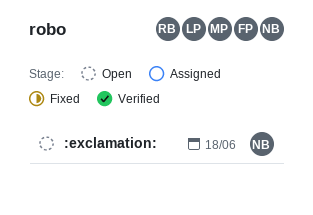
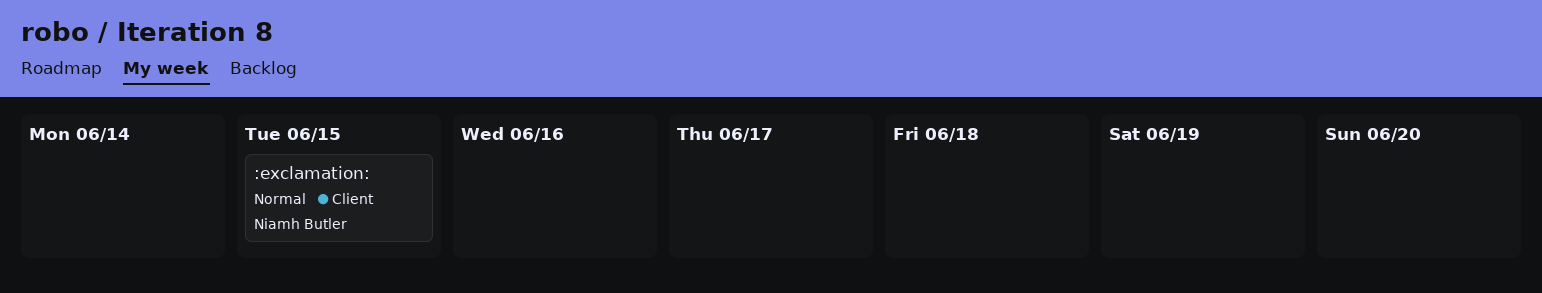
:exclamation:, due: Jun 18 -> Jun 15

